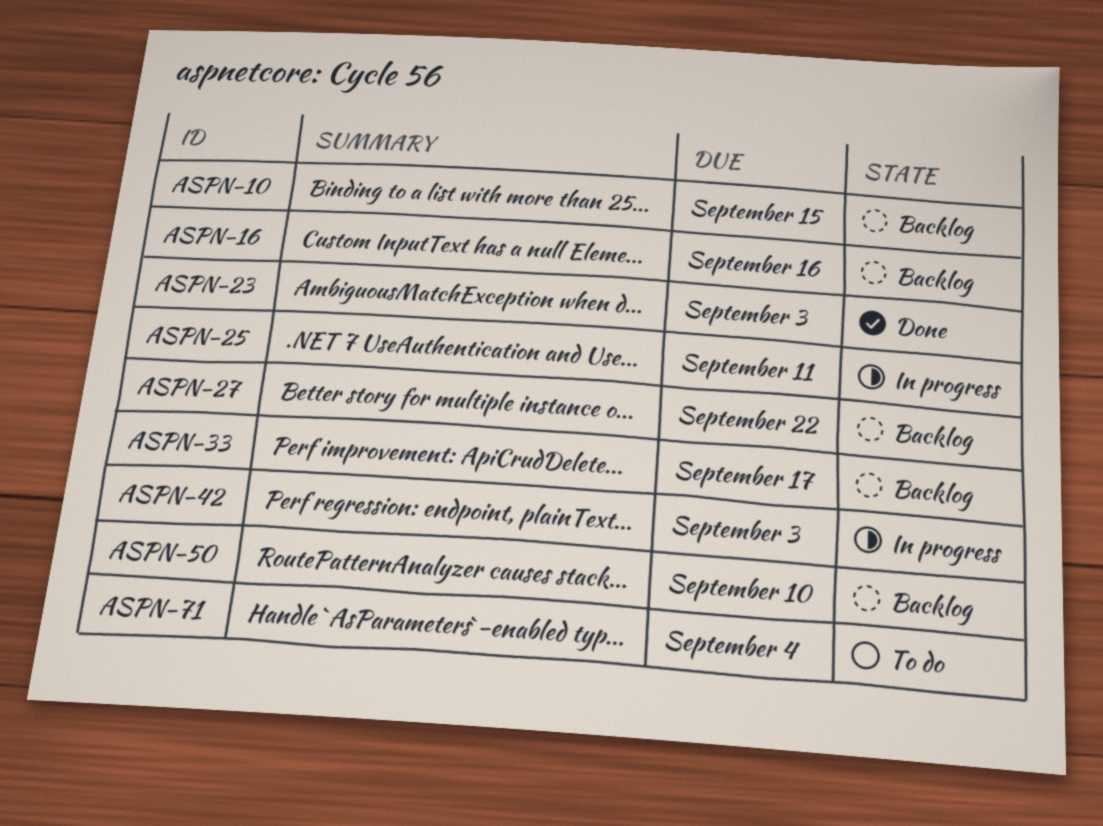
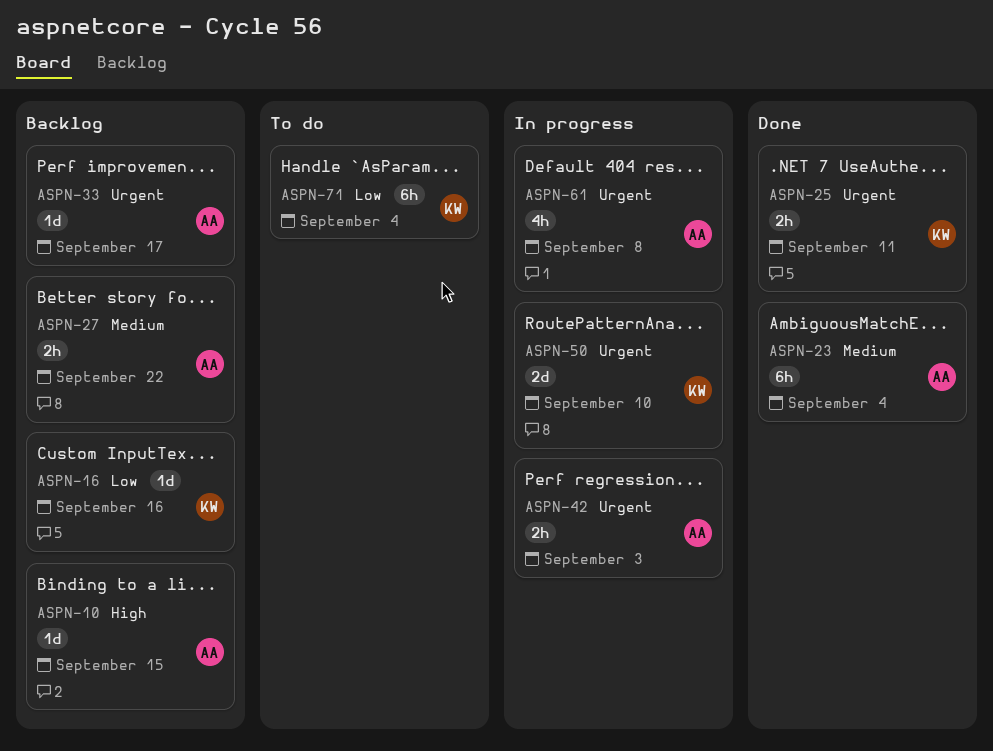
ASPN-23, due: Sep 3 -> Sep 4
ASPN-25, status: In progress -> Done
ASPN-50, status: Backlog -> In progress
ASPN-61: none -> present

